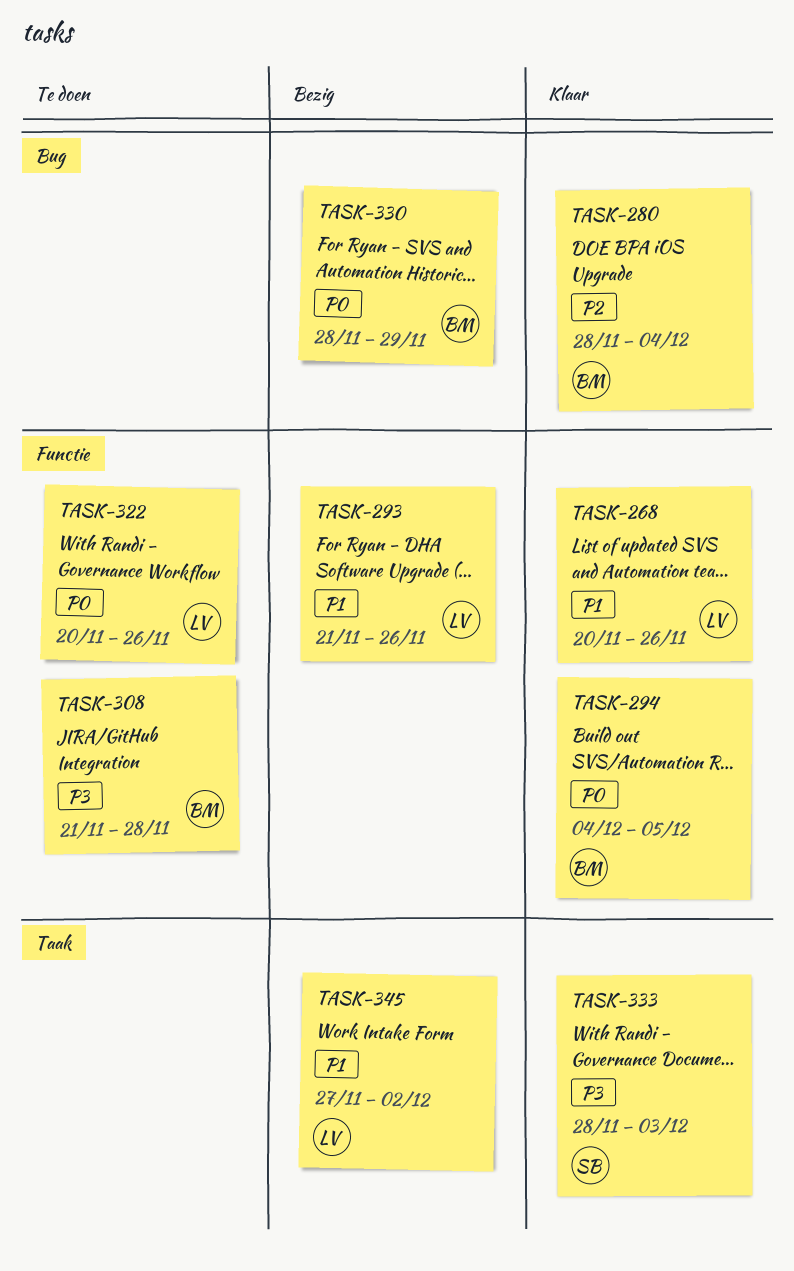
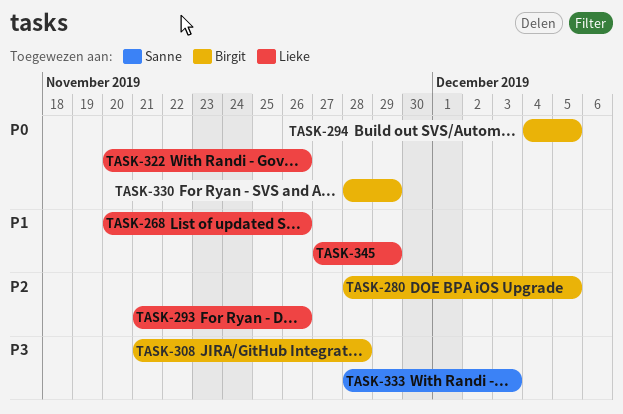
TASK-280, due: Dec 4 -> Dec 5
TASK-293, priority: P1 -> P2
TASK-345, due: Dec 2 -> Nov 29

